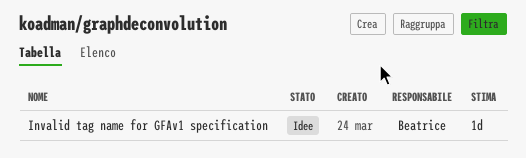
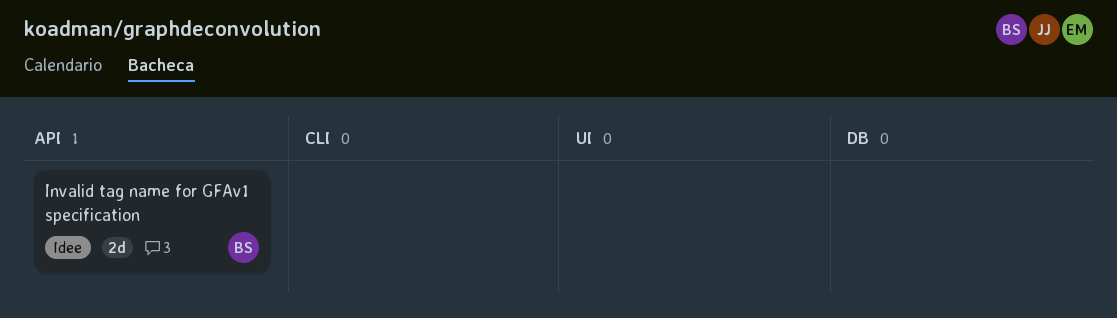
Invalid tag name for GFAv1 specification, estimate: 1d -> 2d

